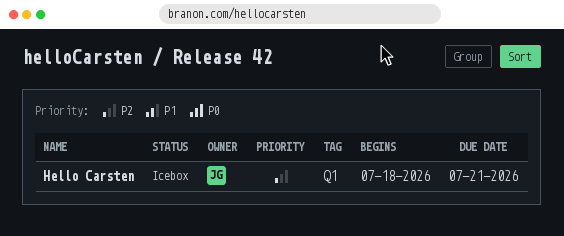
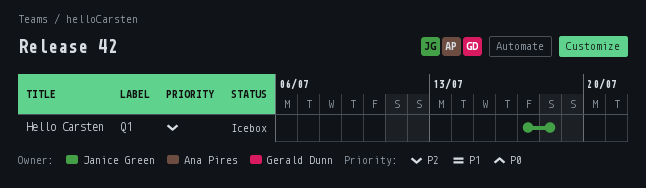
Hello Carsten, start: Jul 18 -> Jul 17
Hello Carsten, due: Jul 21 -> Jul 18

